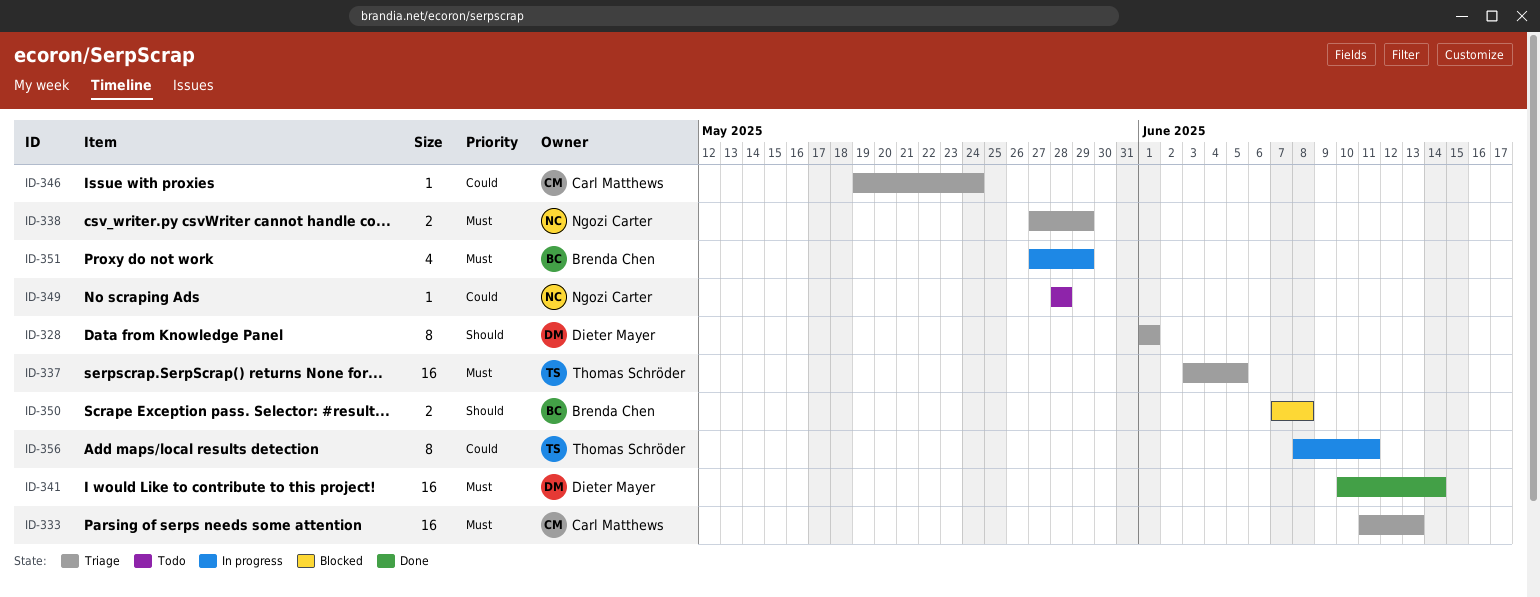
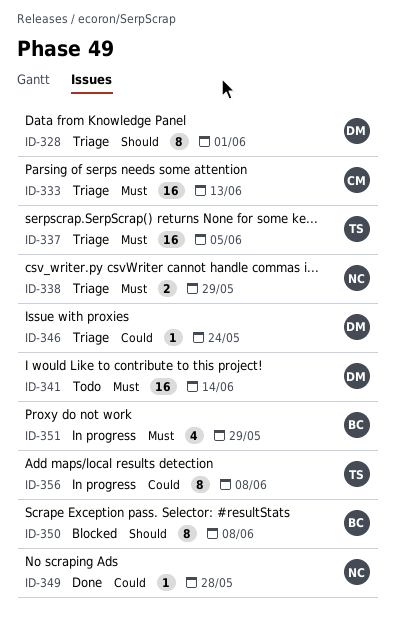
ID-341, status: Done -> Todo
ID-346, owner: Carl Matthews -> Dieter Mayer
ID-349, status: Todo -> Done
ID-350, estimate: 2 -> 8
ID-356, due: Jun 11 -> Jun 8

